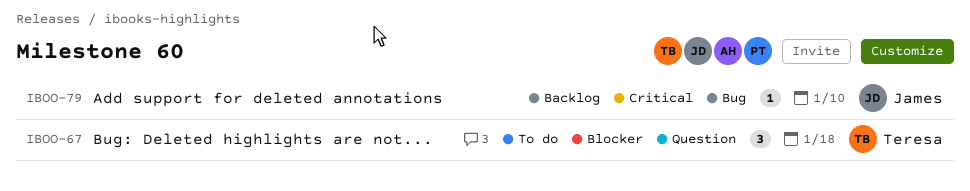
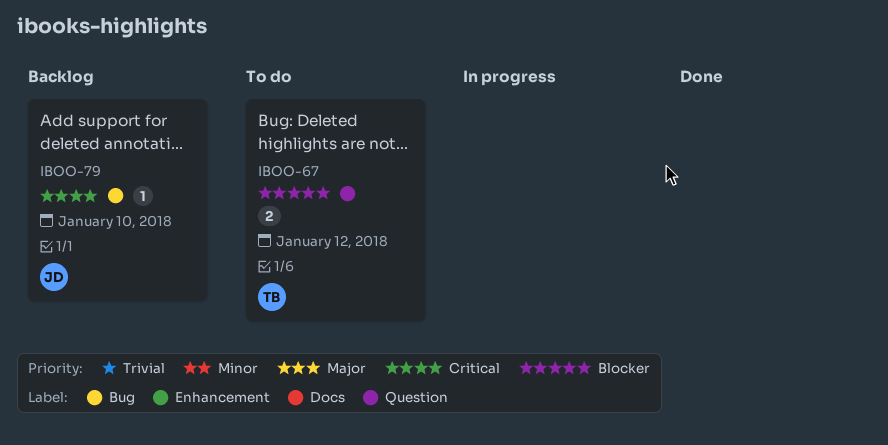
IBOO-67, estimate: 3 -> 2
IBOO-67, due: Jan 18 -> Jan 12

